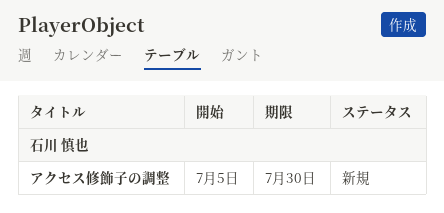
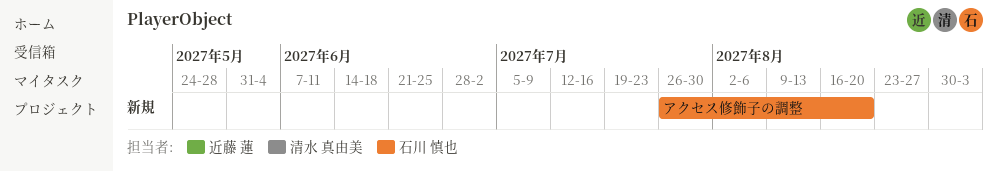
アクセス修飾子の調整, start: Jul 5 -> Jul 26
アクセス修飾子の調整, due: Jul 30 -> Aug 20

